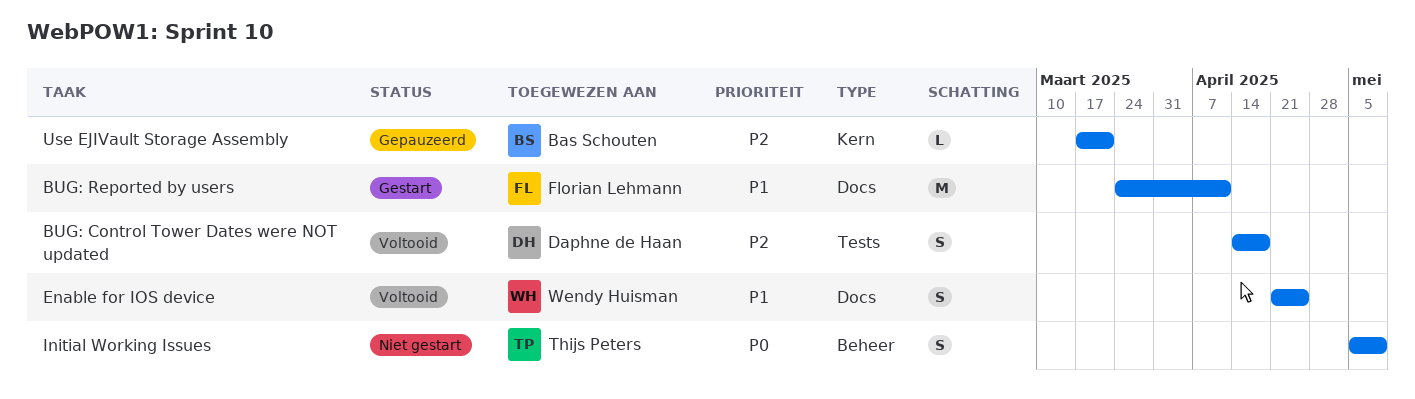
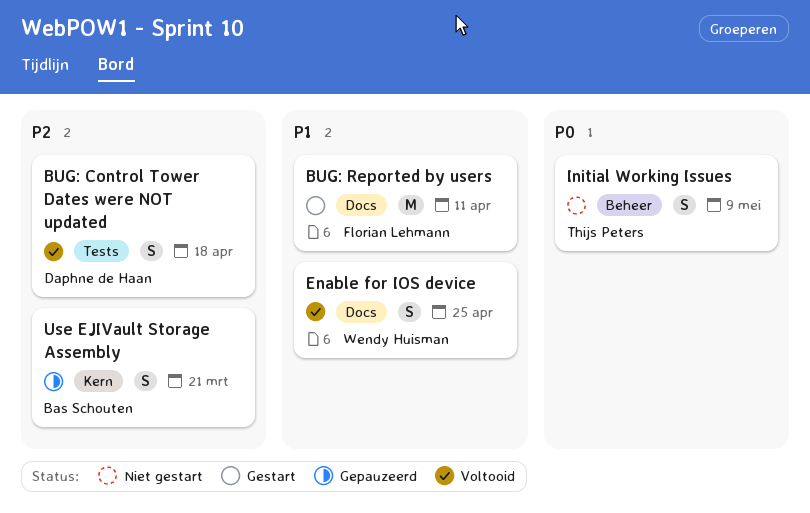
Use EJIVault Storage Assembly, estimate: L -> S

